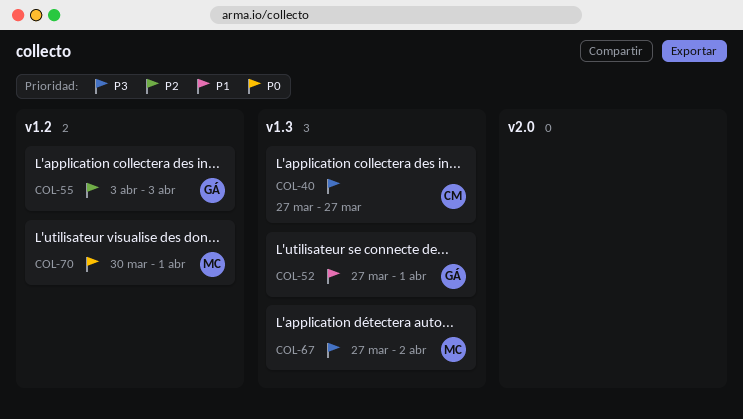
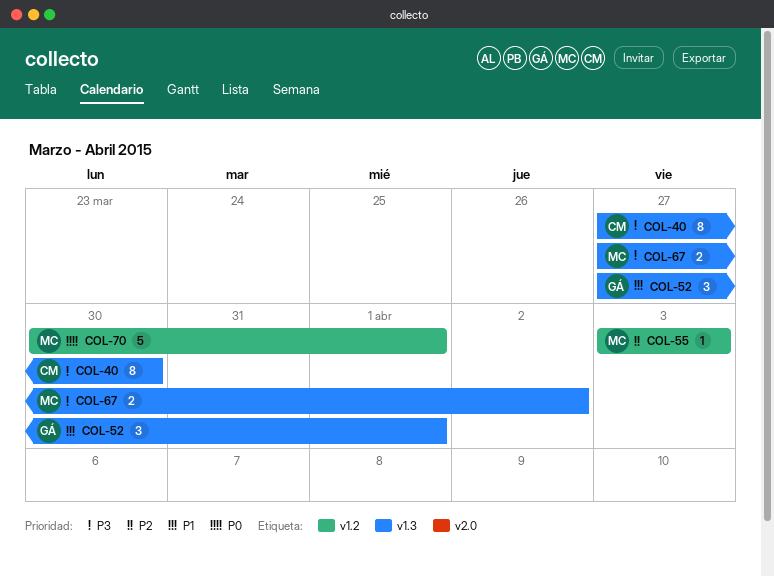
COL-40, due: Mar 27 -> Mar 30
COL-55, owner: GÁ -> MC

